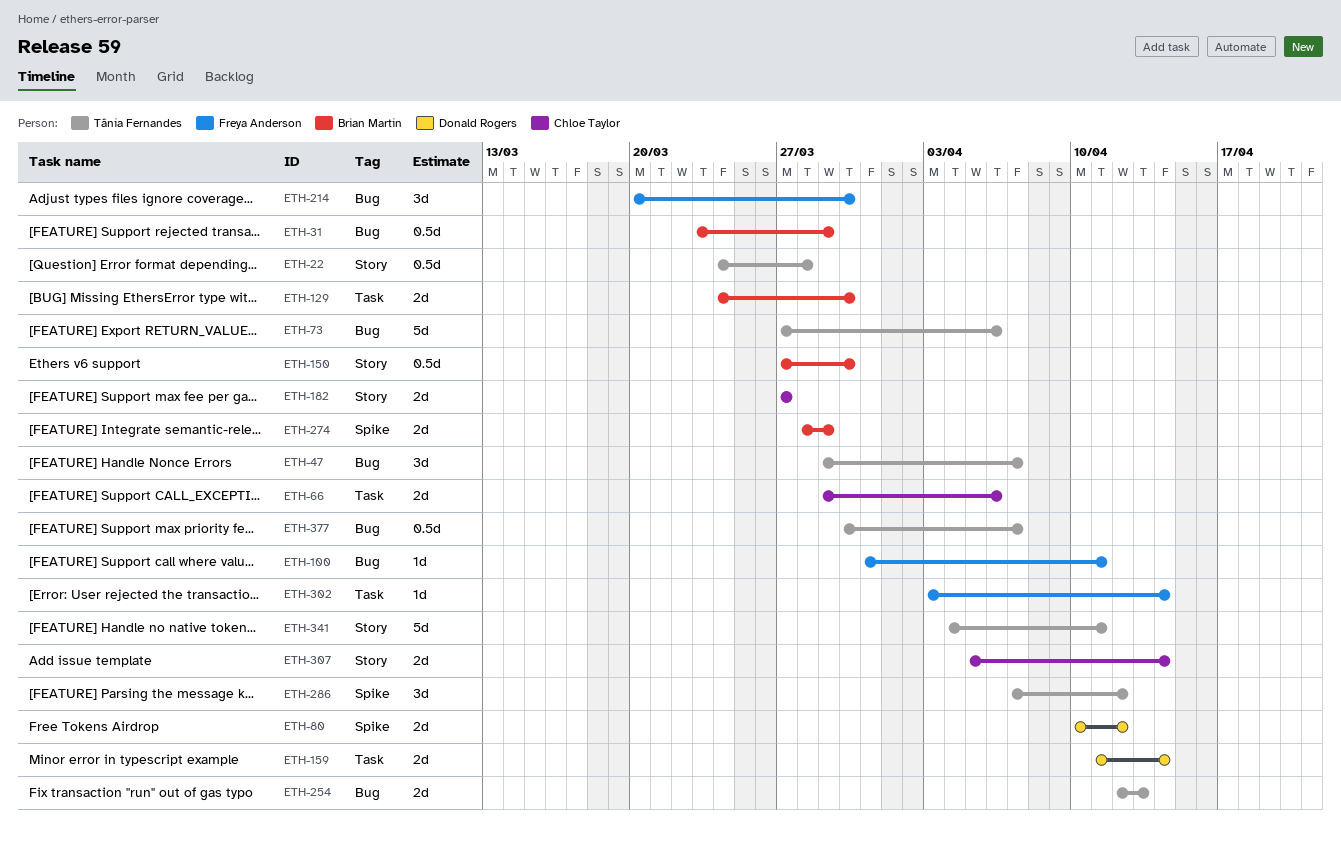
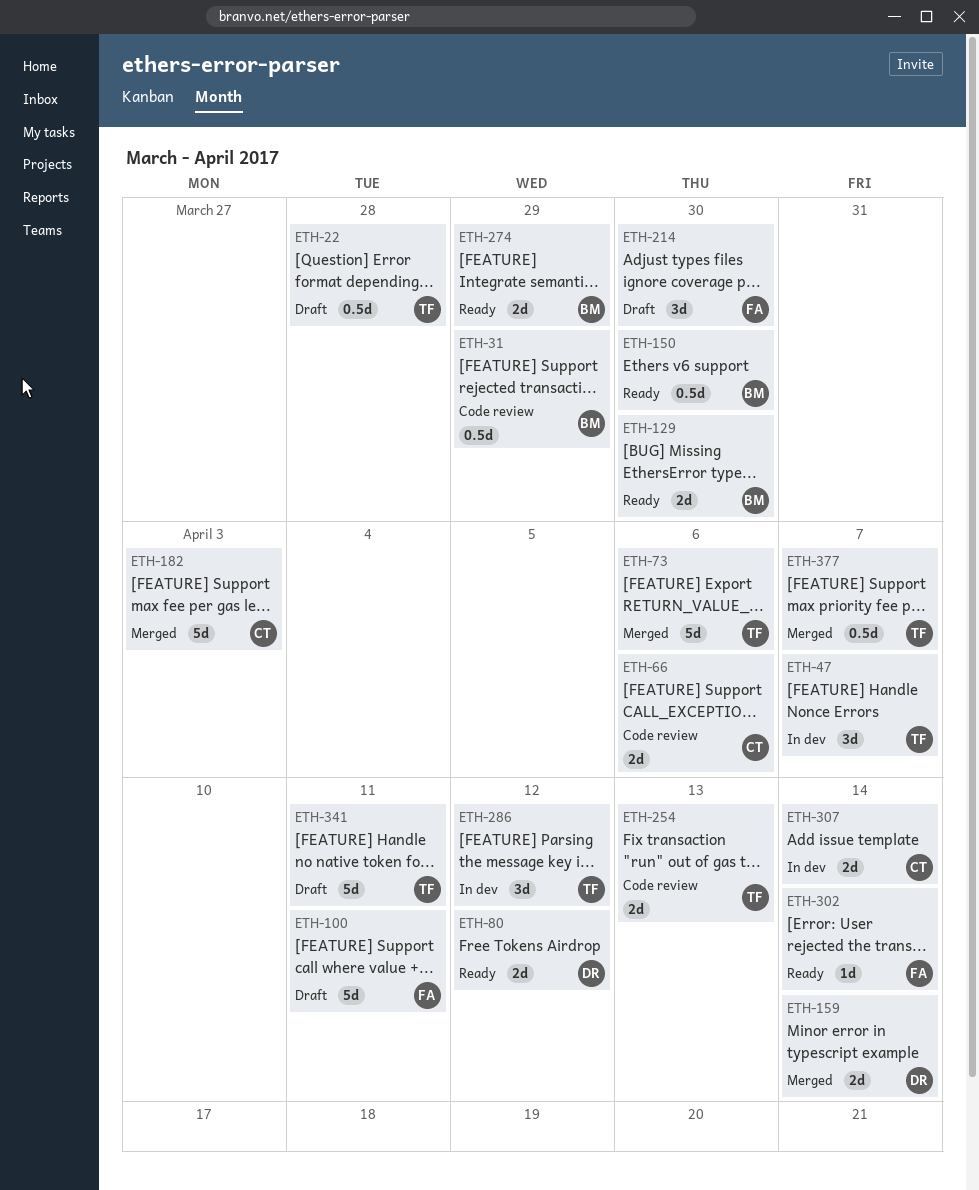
ETH-100, estimate: 1d -> 5d
ETH-182, estimate: 2d -> 5d
ETH-182, due: Mar 27 -> Apr 3

